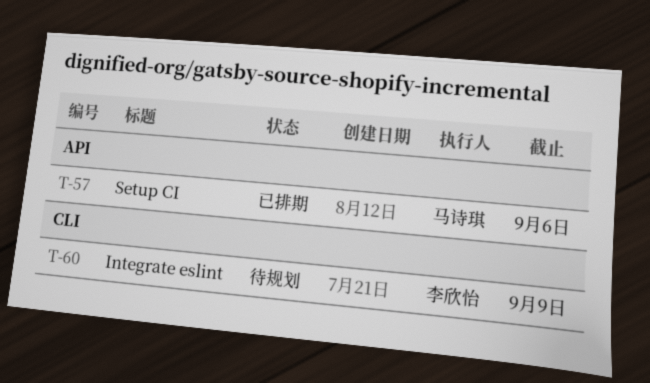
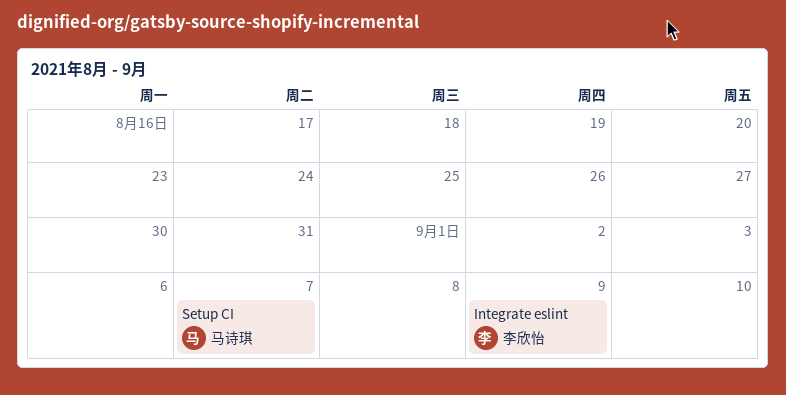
Setup CI, due: Sep 6 -> Sep 7

